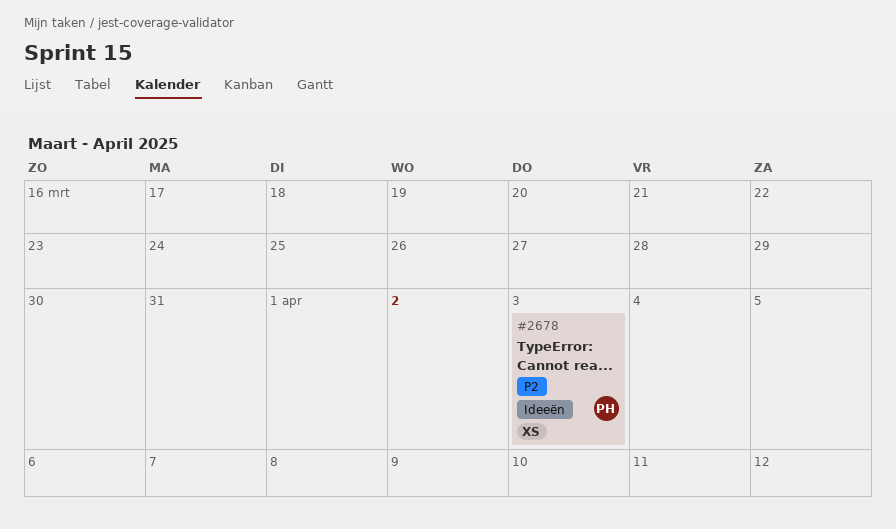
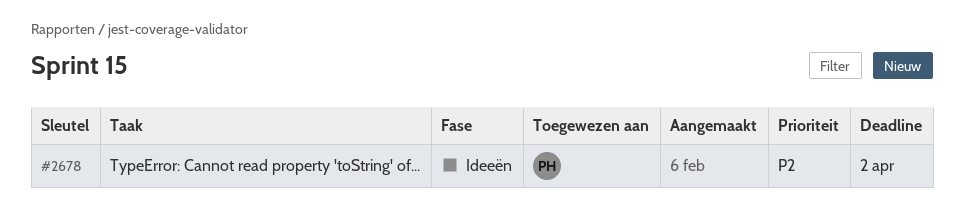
#2678, due: Apr 3 -> Apr 2

